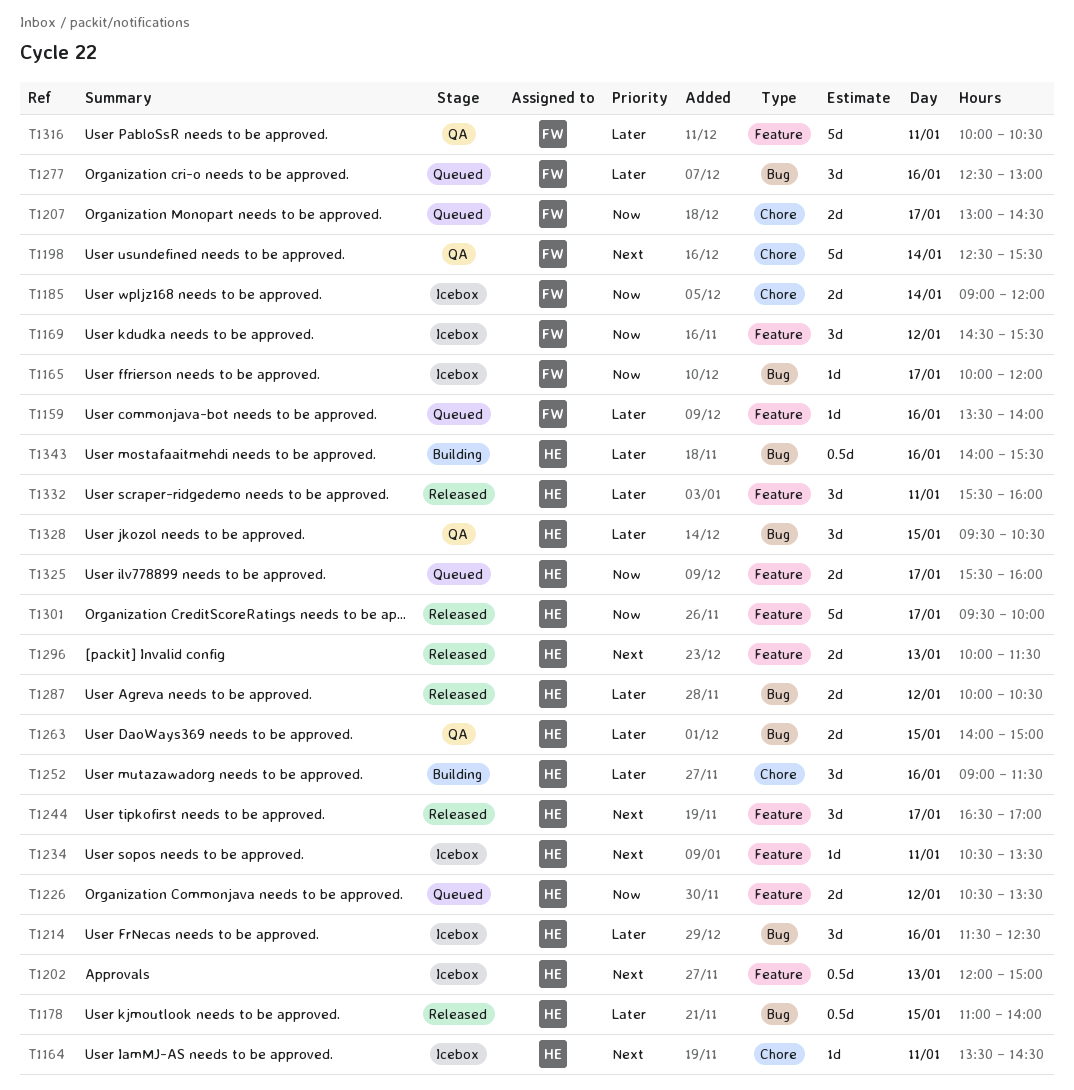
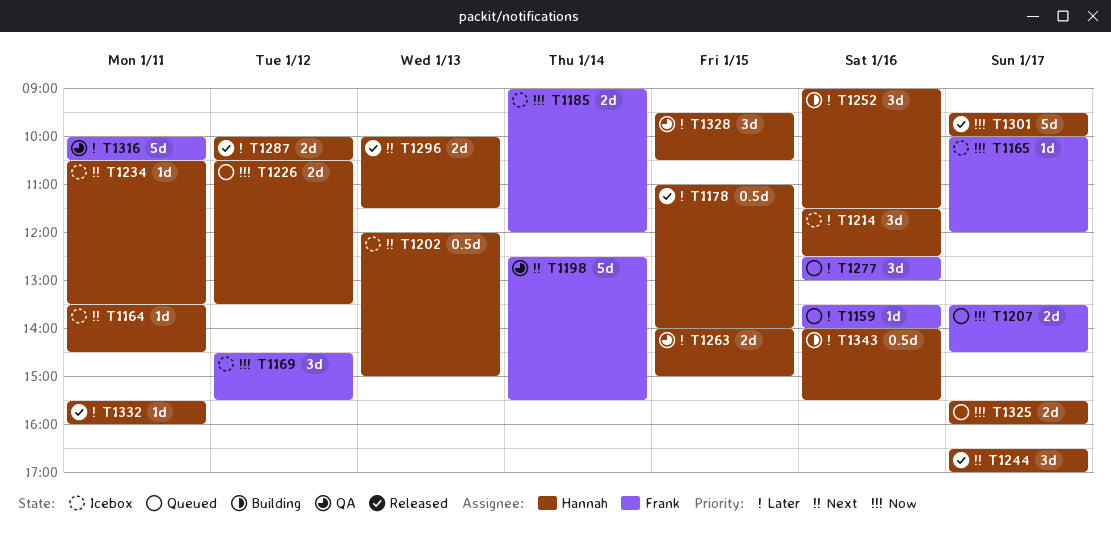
T1207, begins: 13:00 -> 13:30
T1332, estimate: 3d -> 1d

